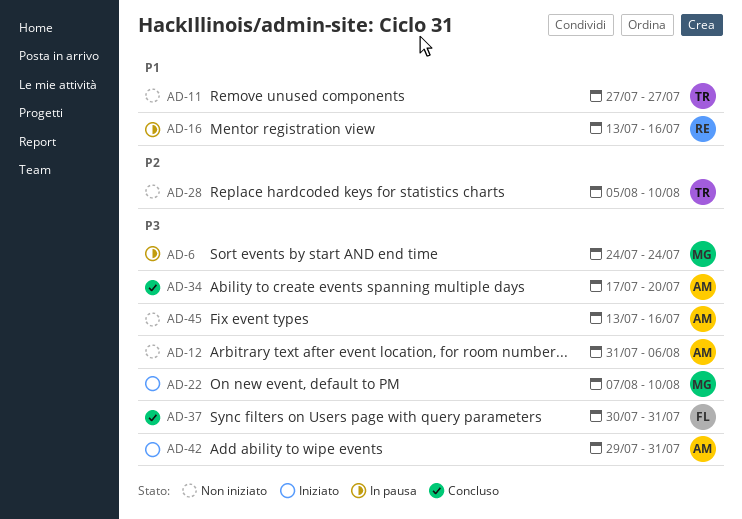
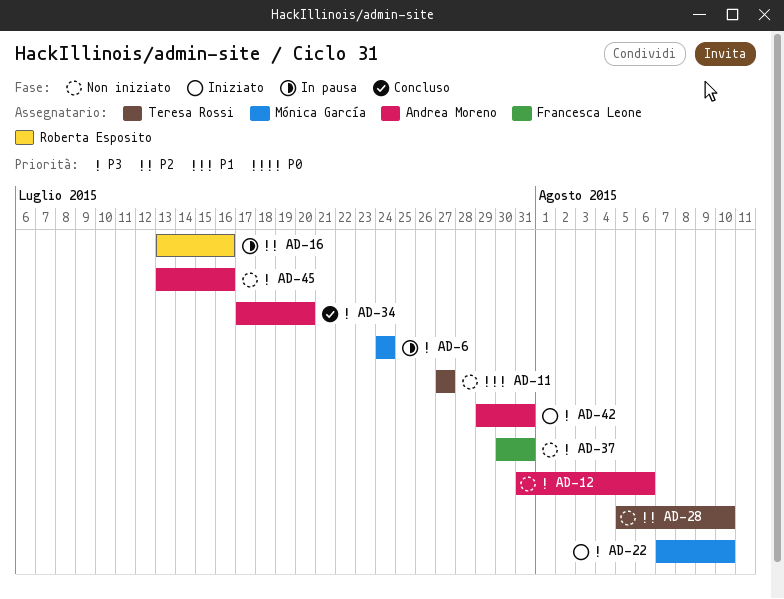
AD-16, priority: P1 -> P2
AD-37, status: Concluso -> Non iniziato

